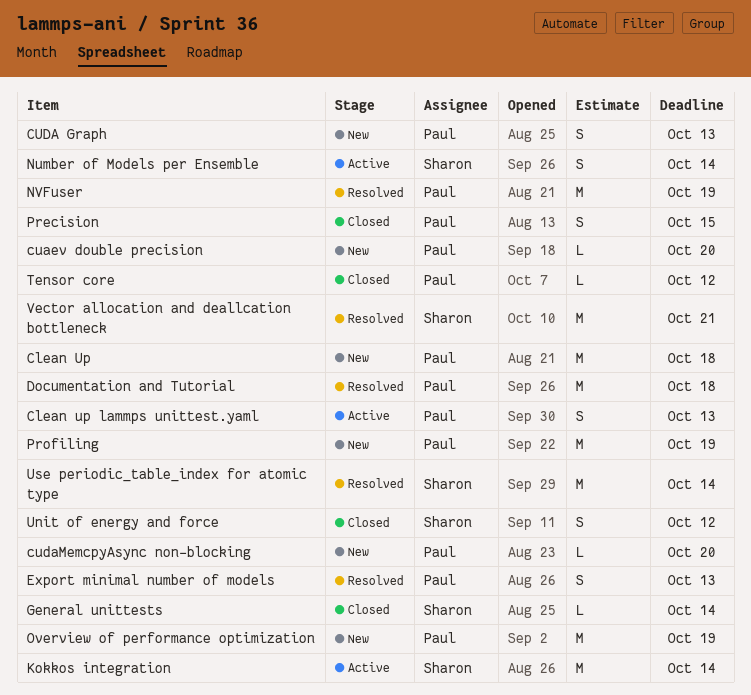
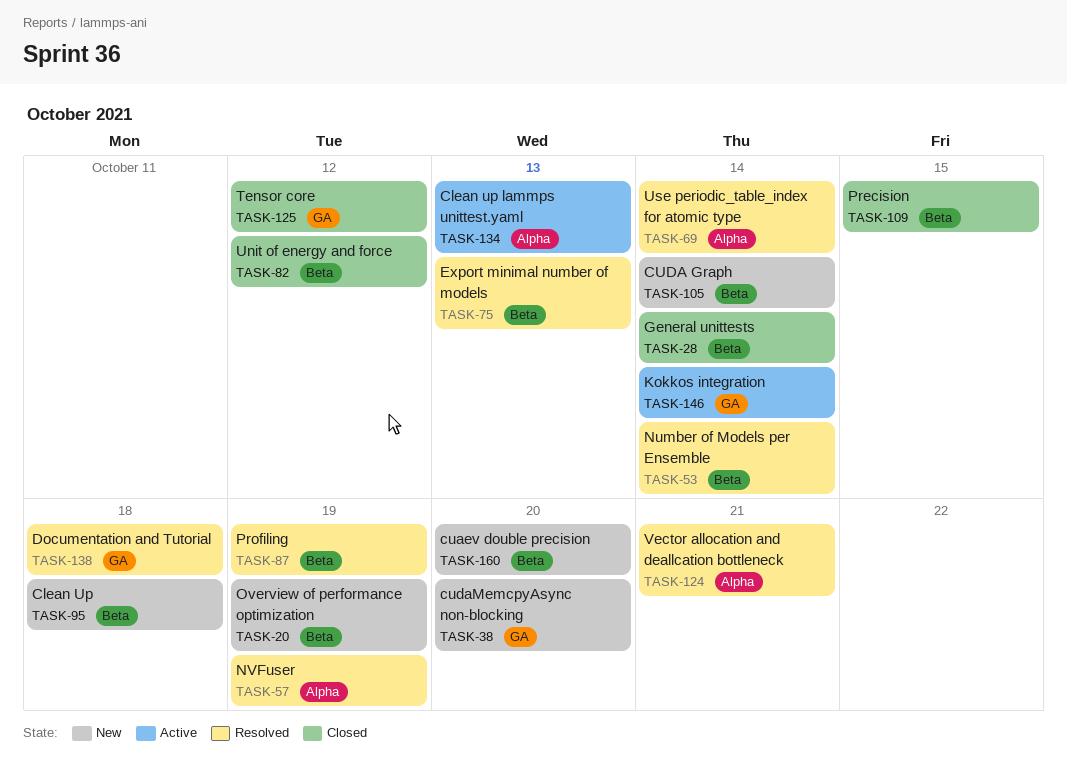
CUDA Graph, due: Oct 13 -> Oct 14
Number of Models per Ensemble, status: Active -> Resolved
Profiling, status: New -> Resolved

